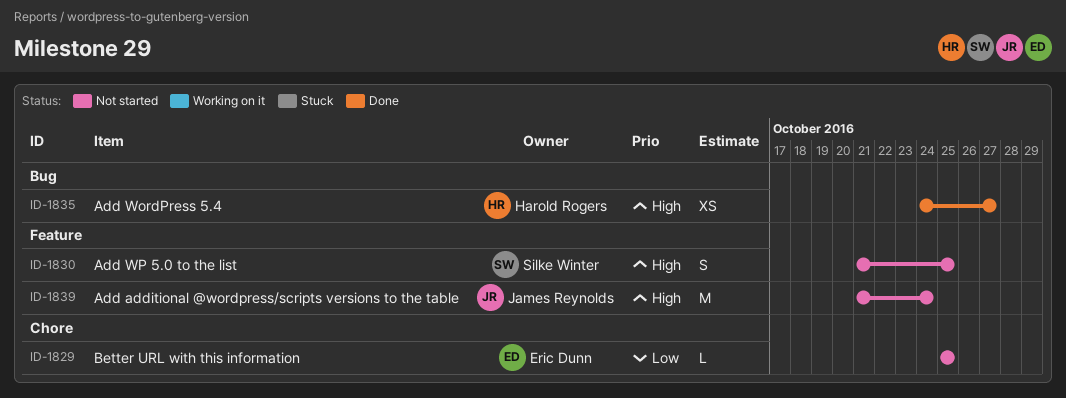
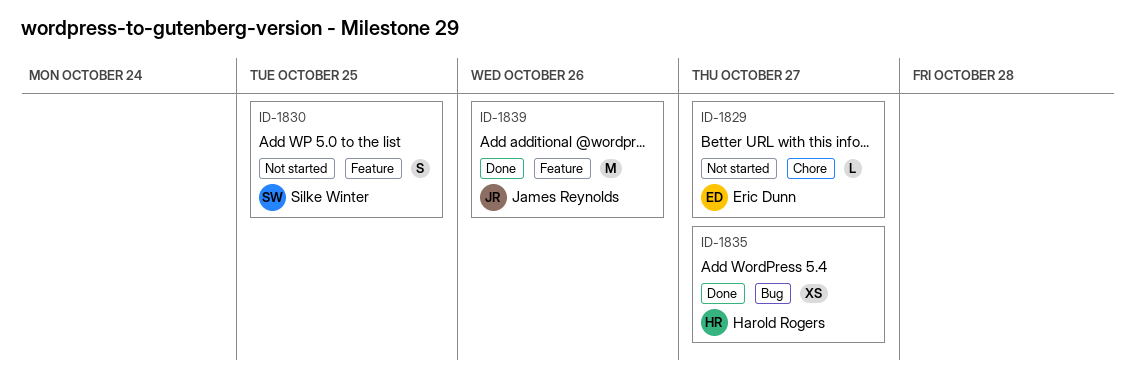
ID-1829, due: Oct 25 -> Oct 27
ID-1839, status: Not started -> Done
ID-1839, due: Oct 24 -> Oct 26

